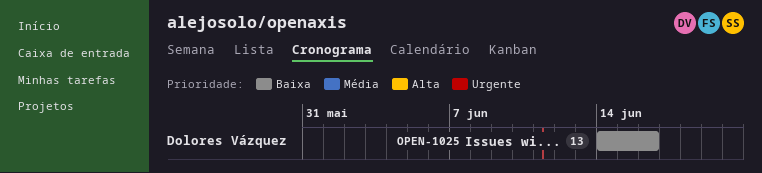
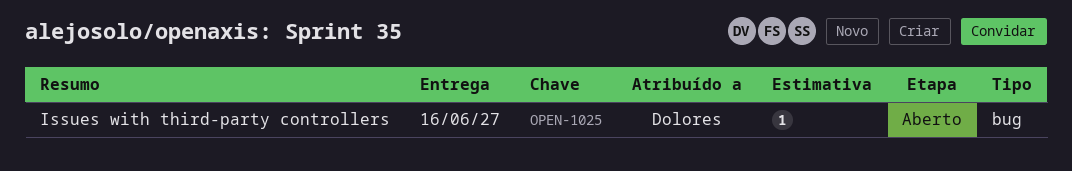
OPEN-1025, estimate: 13 -> 1

